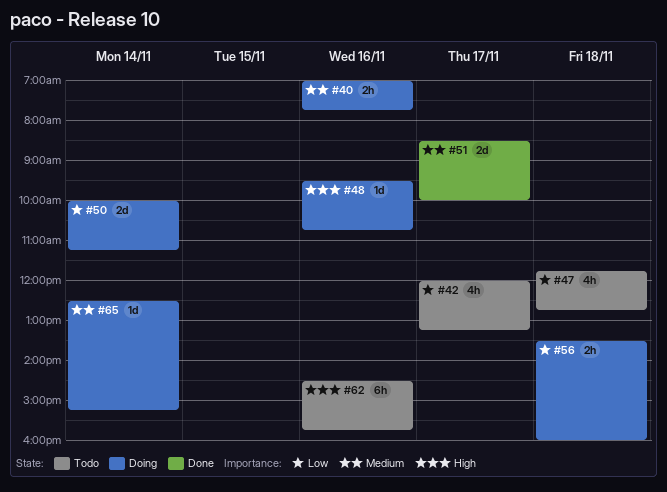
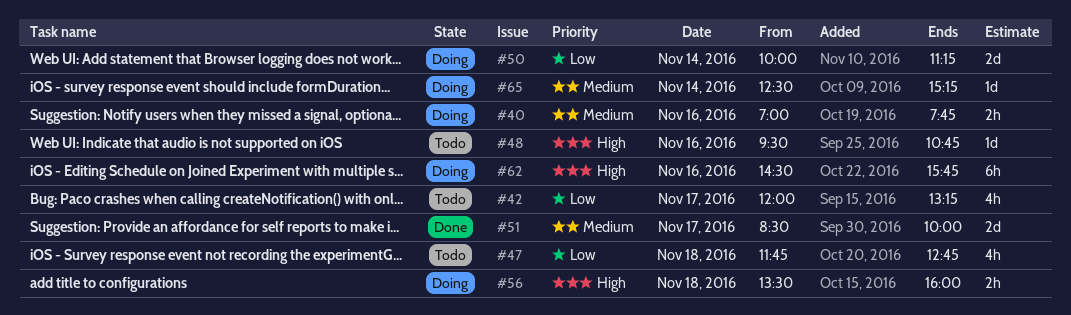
#48, status: Doing -> Todo
#56, priority: Low -> High
#62, status: Todo -> Doing

